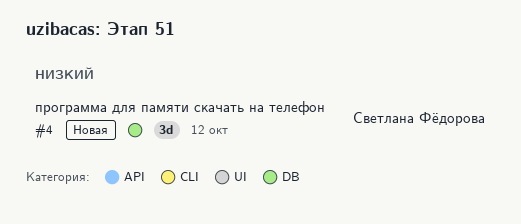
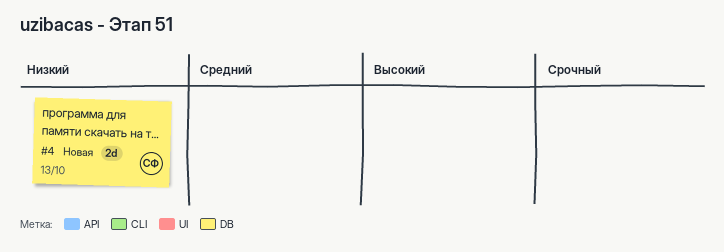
#4, estimate: 3d -> 2d
#4, due: Oct 12 -> Oct 13

